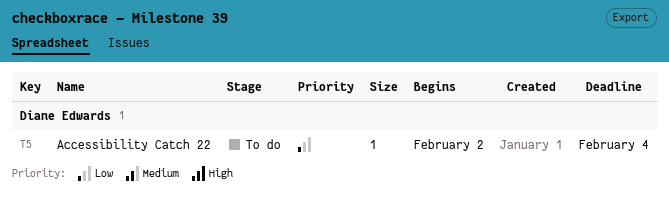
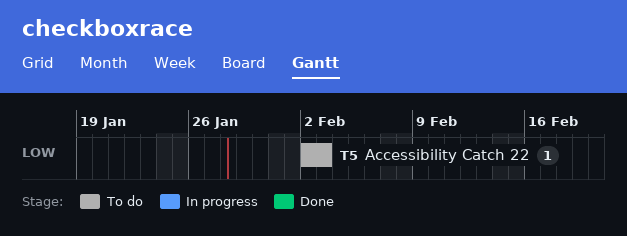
T5, due: Feb 4 -> Feb 3

